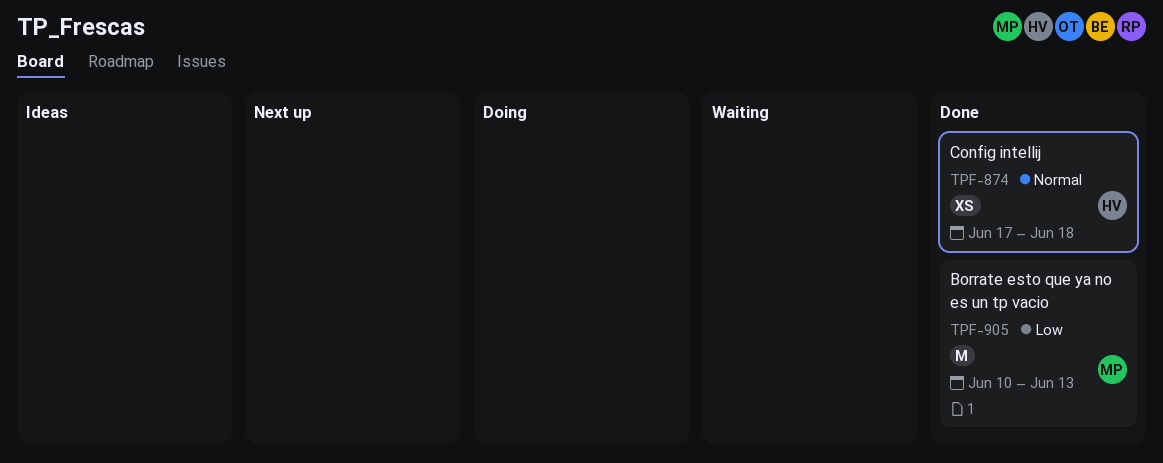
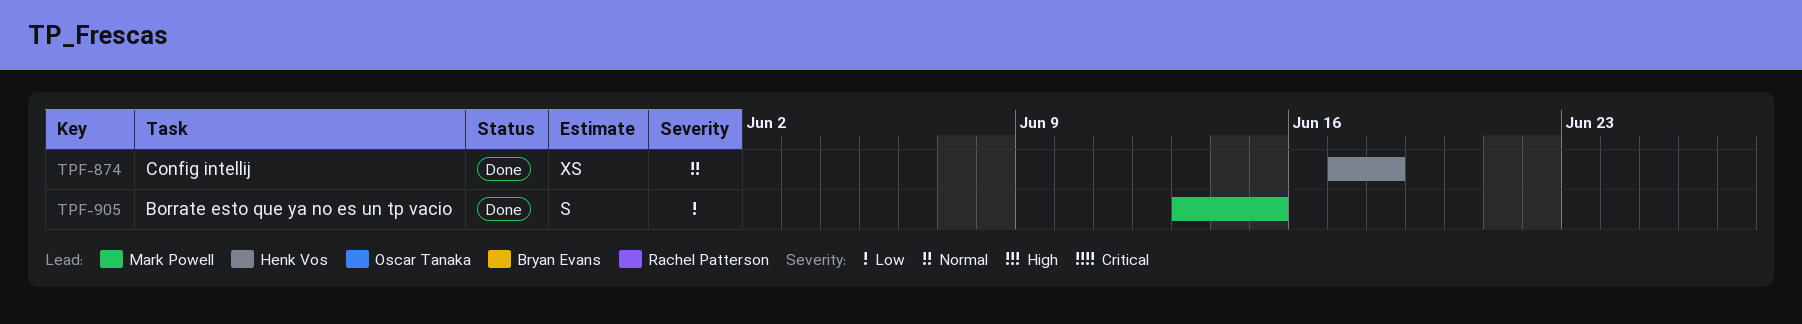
TPF-905, estimate: M -> S
TPF-905, start: Jun 10 -> Jun 13
TPF-905, due: Jun 13 -> Jun 15

